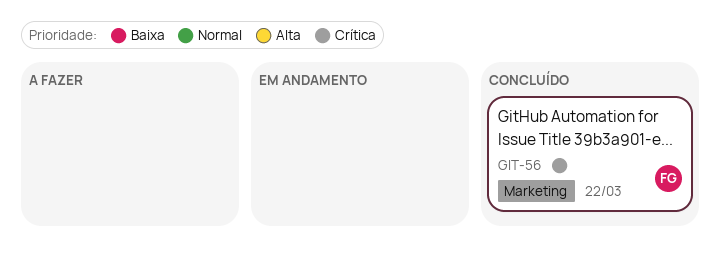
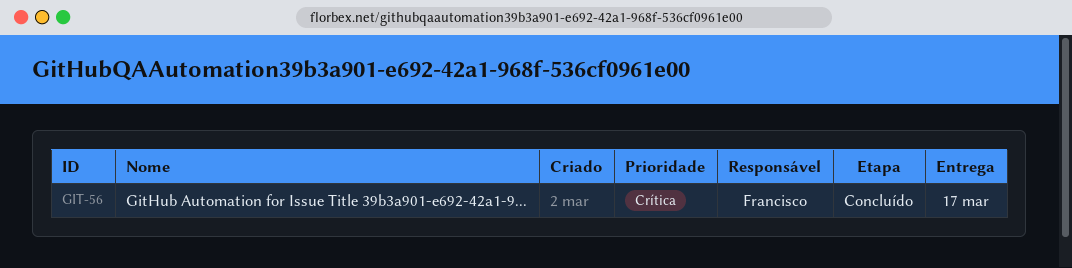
GIT-56, due: Mar 22 -> Mar 17

